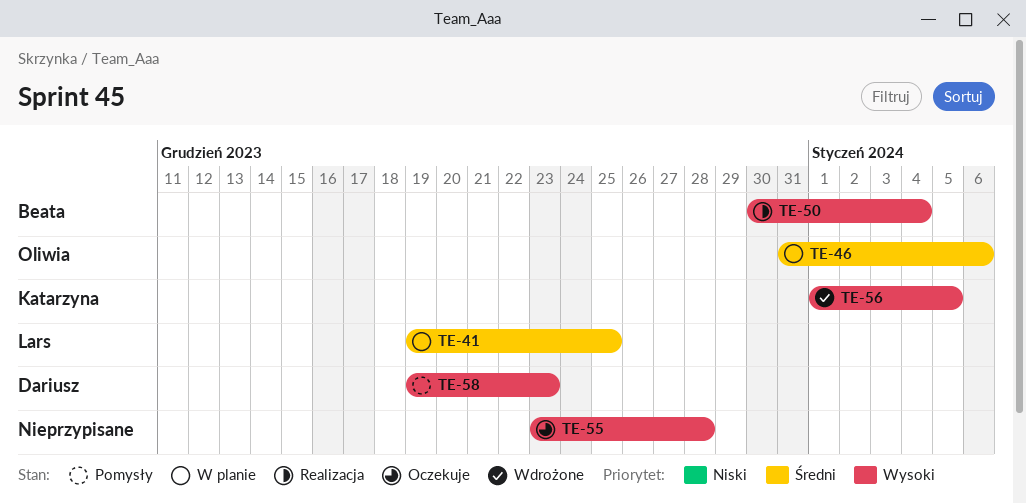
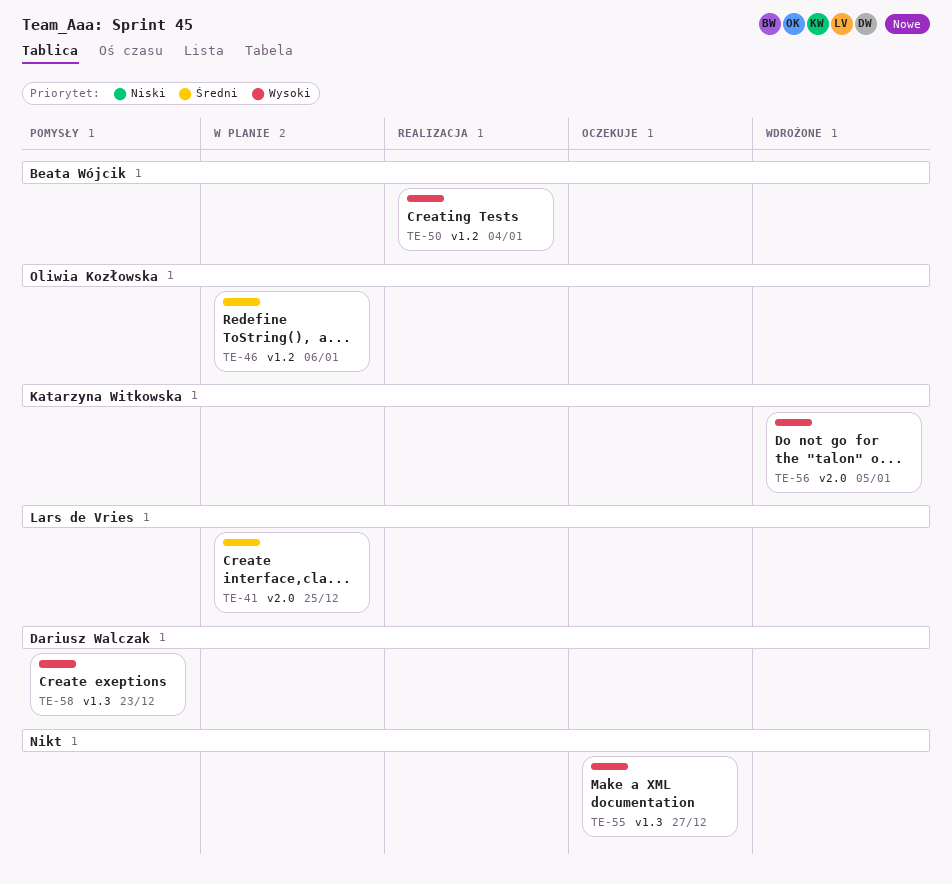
TE-55, due: Dec 28 -> Dec 27

